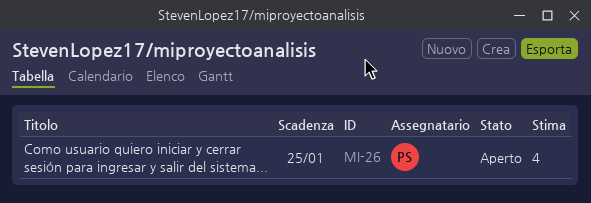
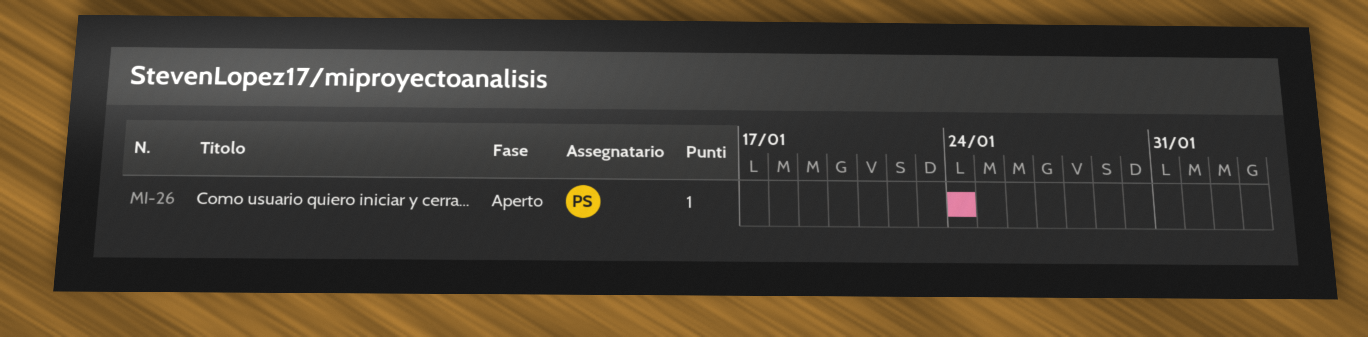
MI-26, estimate: 4 -> 1
MI-26, due: Jan 25 -> Jan 24

